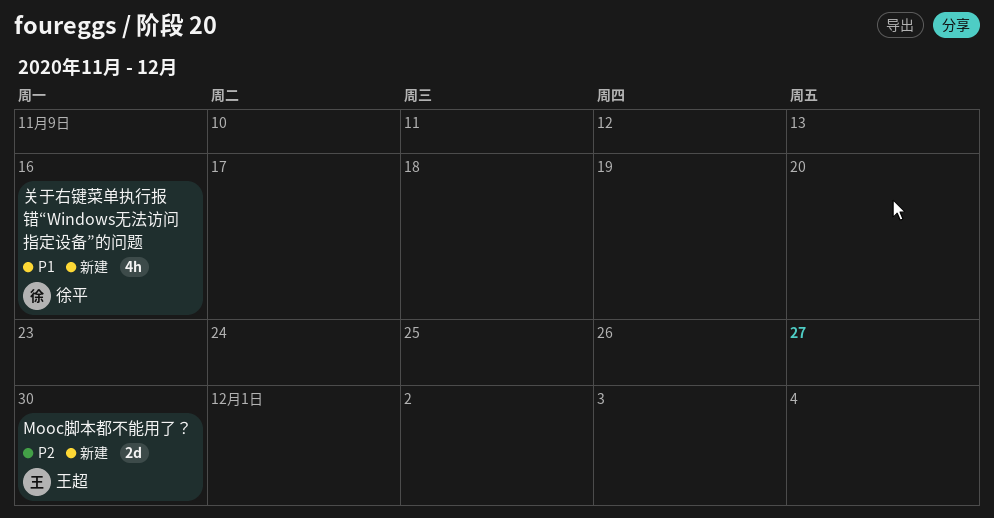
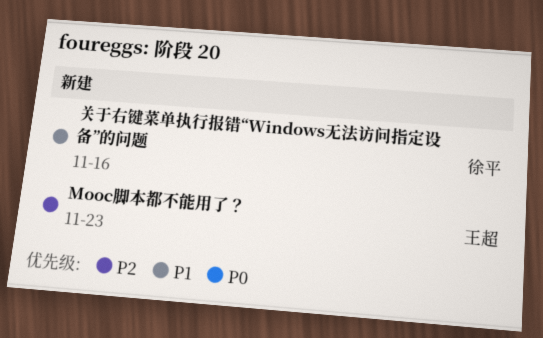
Mooc脚本都不能用了？, due: Nov 30 -> Nov 23

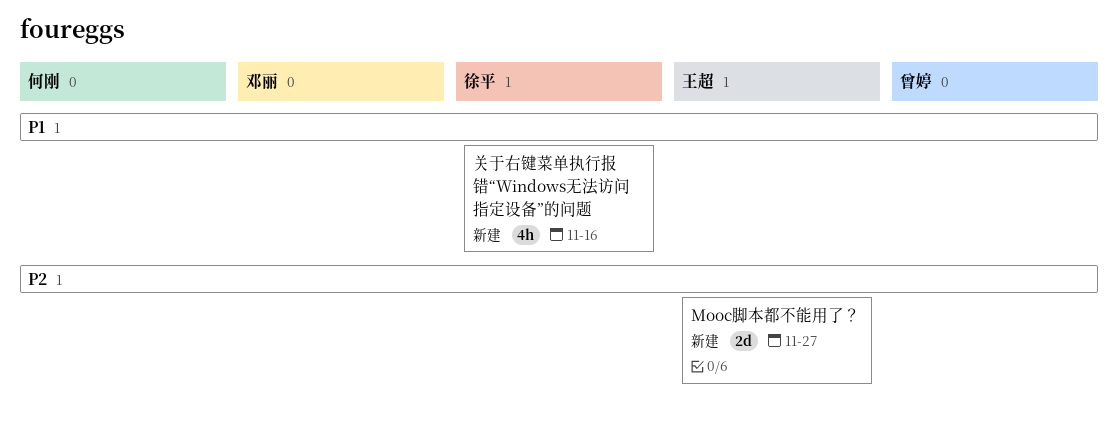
Mooc脚本都不能用了？, due: Nov 23 -> Nov 27

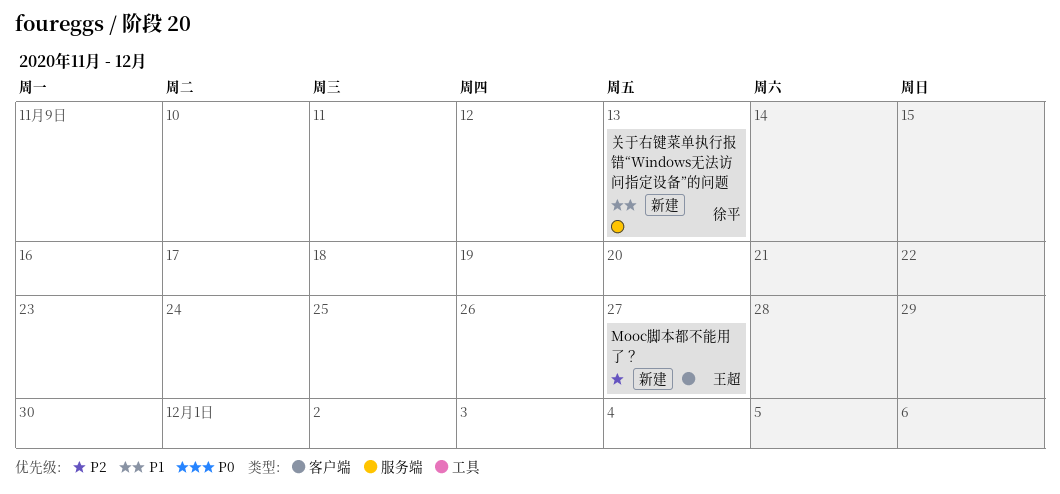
关于右键菜单执行报错“Windows无法访问指定设备”的问题, due: Nov 16 -> Nov 13

